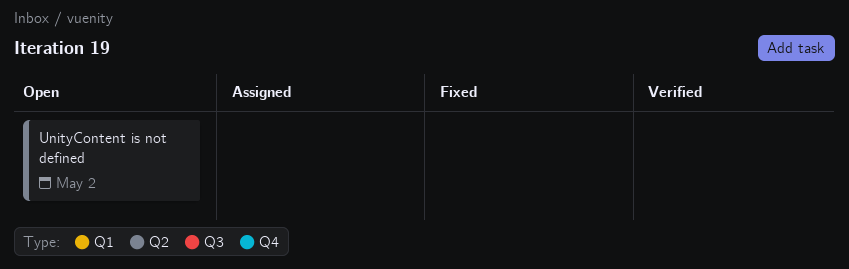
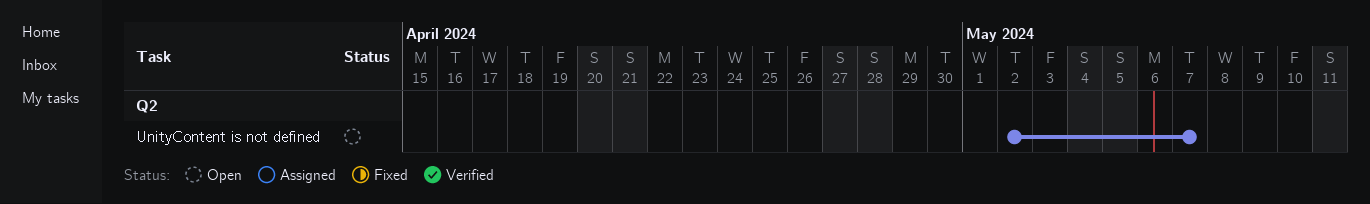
UnityContent is not defined, due: May 2 -> May 7

